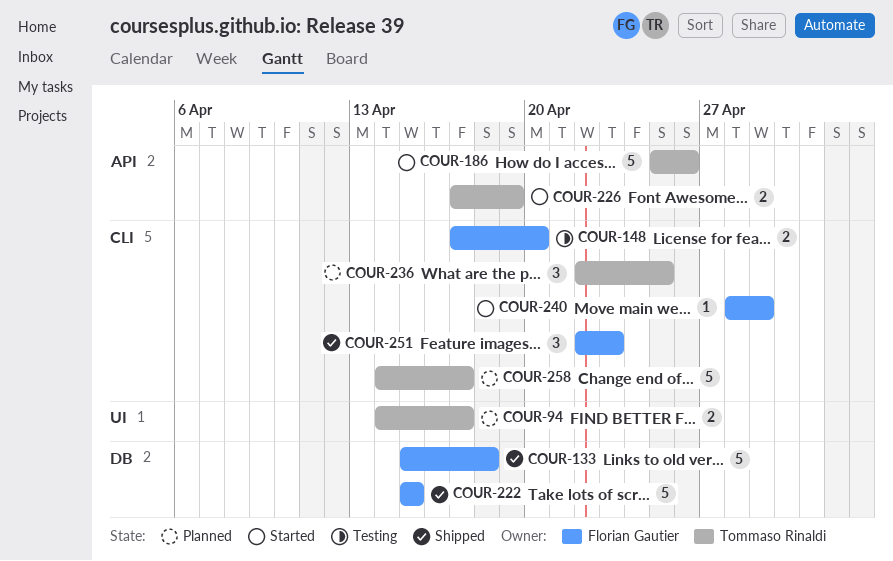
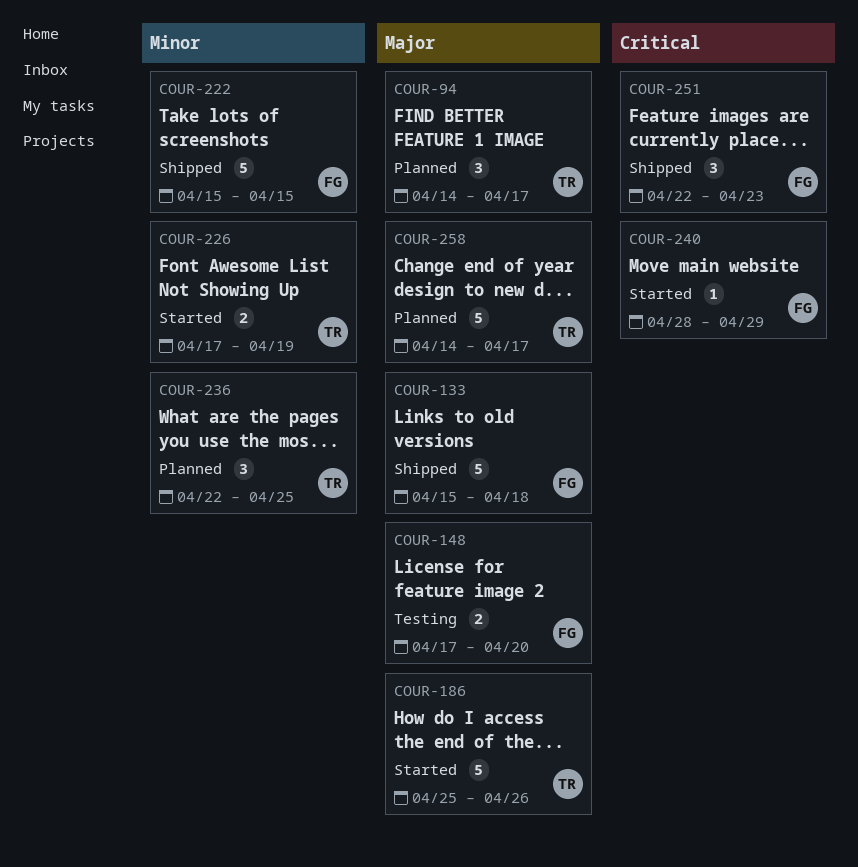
COUR-94, estimate: 2 -> 3

